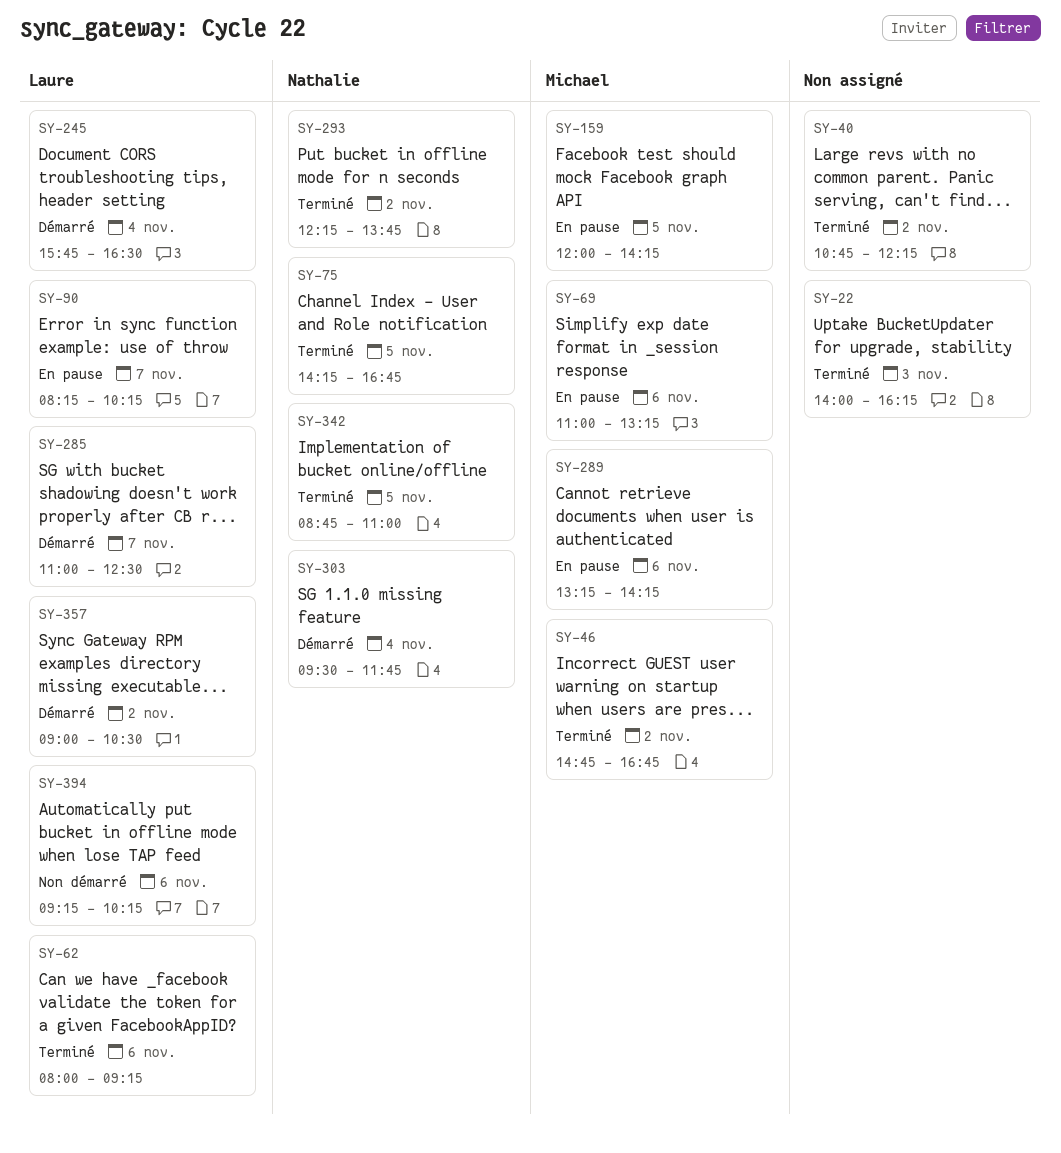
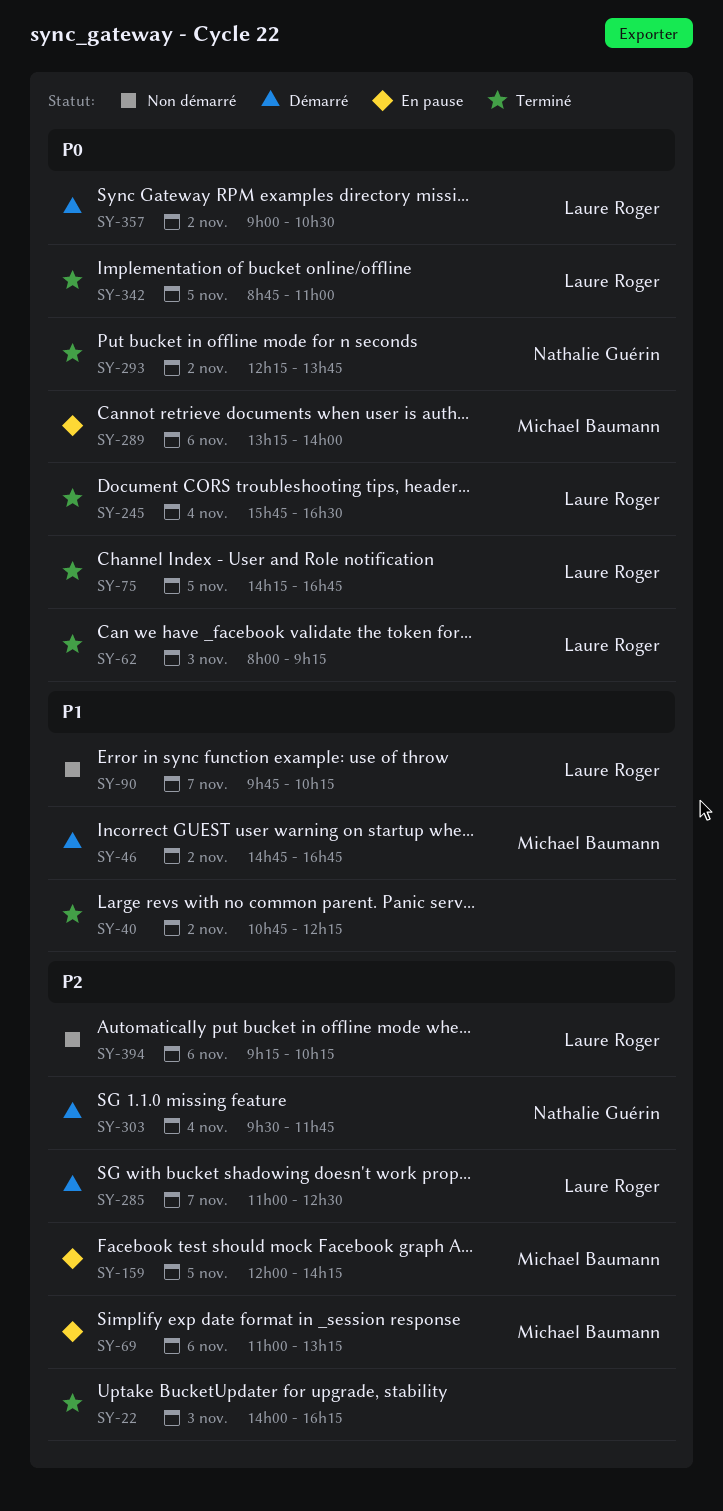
SY-46, status: Terminé -> Démarré
SY-62, day: Nov 6 -> Nov 3
SY-75, owner: Nathalie Guérin -> Laure Roger
SY-90, status: En pause -> Non démarré
SY-90, begins: 08:15 -> 09:45
SY-245, status: Démarré -> Terminé
SY-289, ends: 14:15 -> 14:00
SY-342, owner: Nathalie Guérin -> Laure Roger

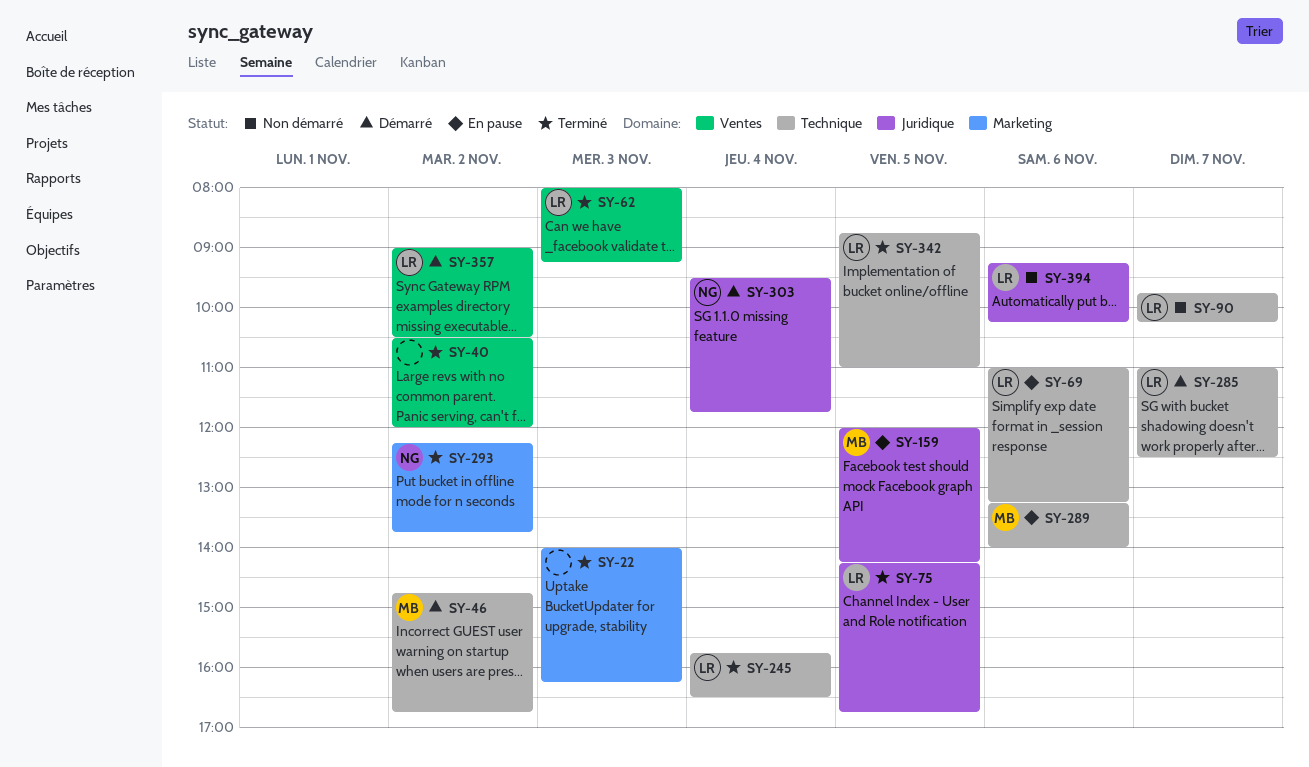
SY-40, begins: 10:45 -> 10:30
SY-40, ends: 12:15 -> 12:00
SY-69, owner: Michael Baumann -> Laure Roger

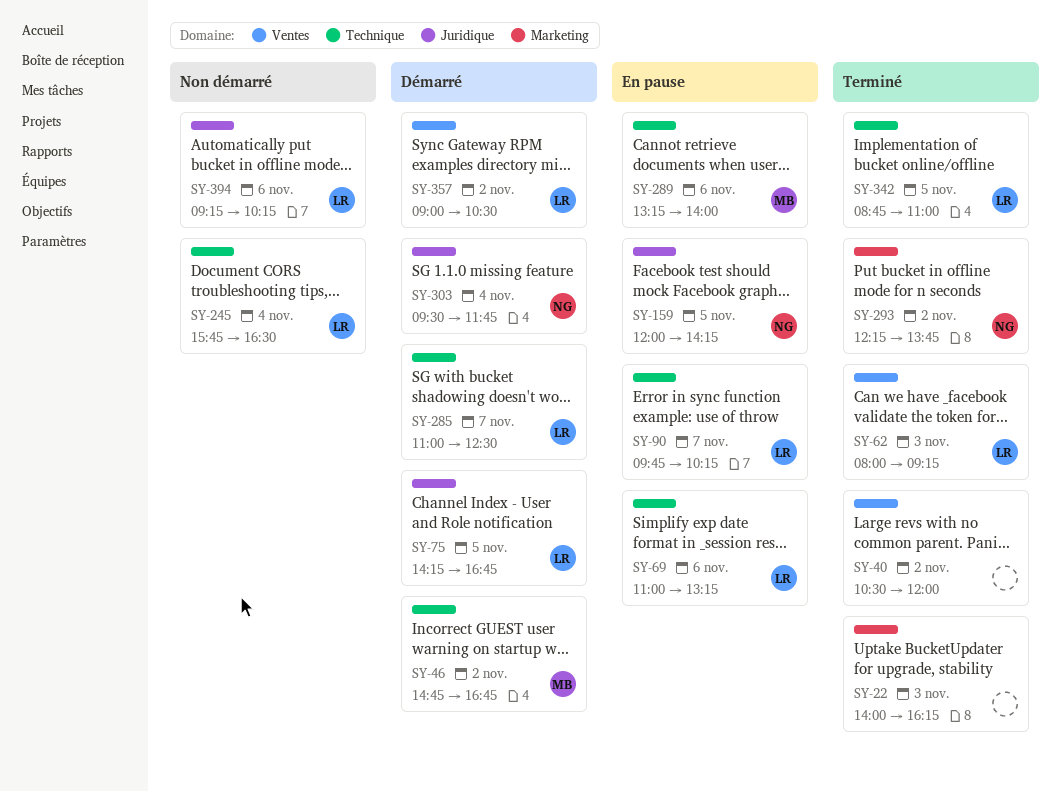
SY-75, status: Terminé -> Démarré
SY-90, status: Non démarré -> En pause
SY-159, owner: MB -> NG
SY-245, status: Terminé -> Non démarré

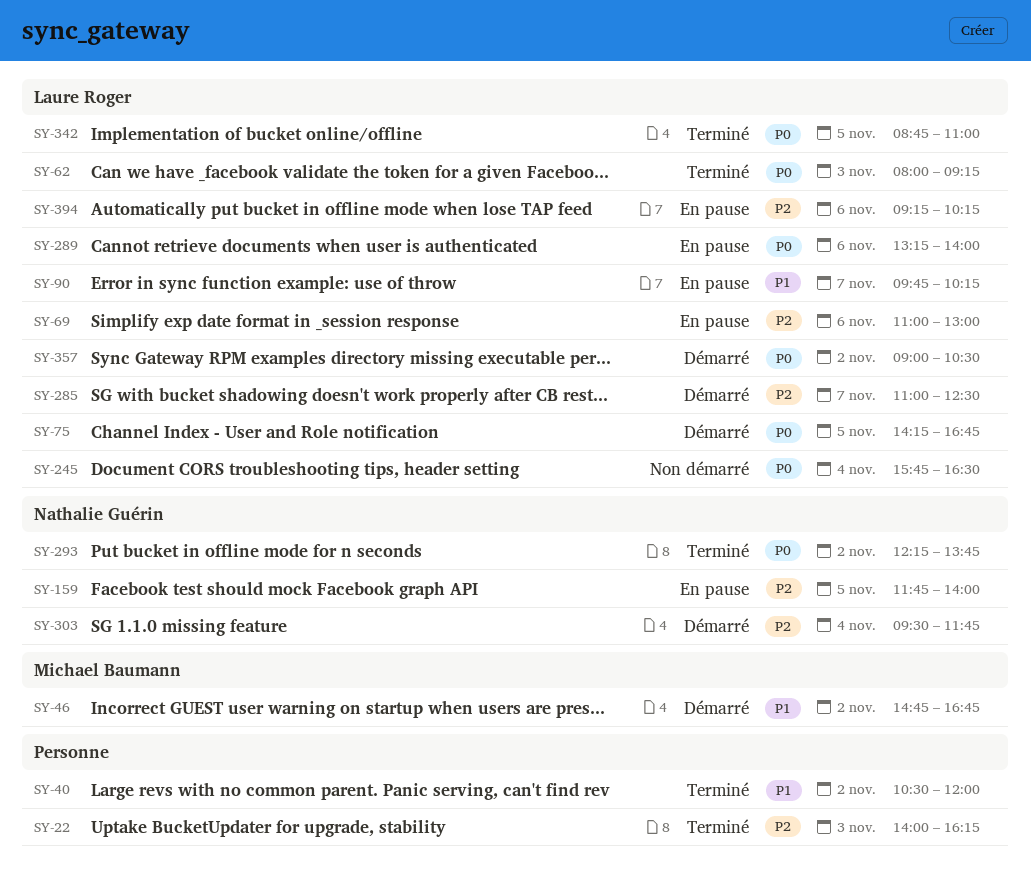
SY-69, ends: 13:15 -> 13:00
SY-159, begins: 12:00 -> 11:45
SY-159, ends: 14:15 -> 14:00
SY-289, owner: Michael Baumann -> Laure Roger
SY-394, status: Non démarré -> En pause

